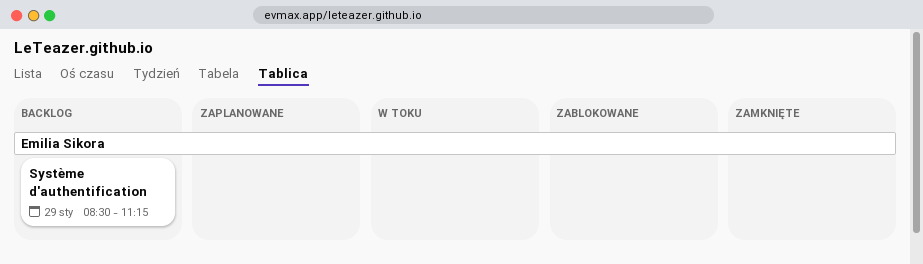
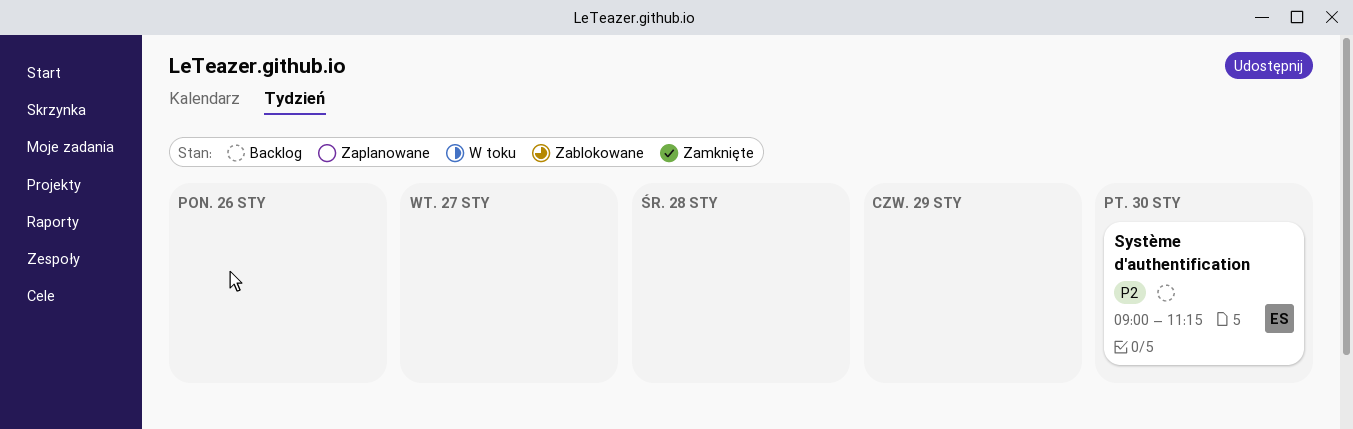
Système d'authentification, day: Jan 29 -> Jan 30
Système d'authentification, begins: 08:30 -> 09:00

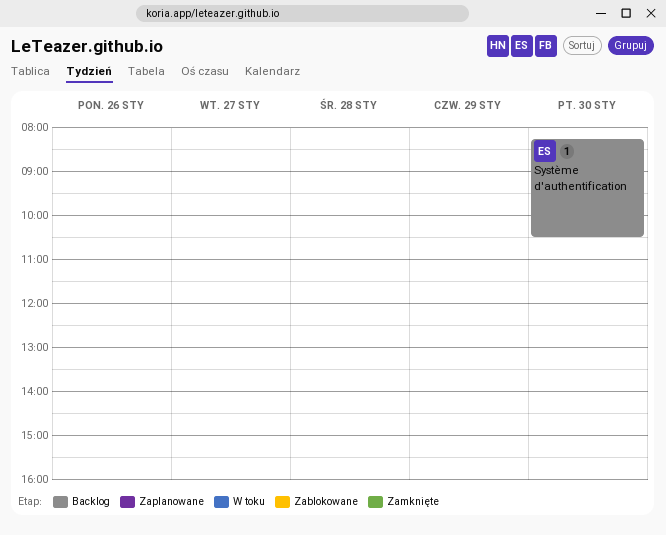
Système d'authentification, begins: 09:00 -> 08:15
Système d'authentification, ends: 11:15 -> 10:30

